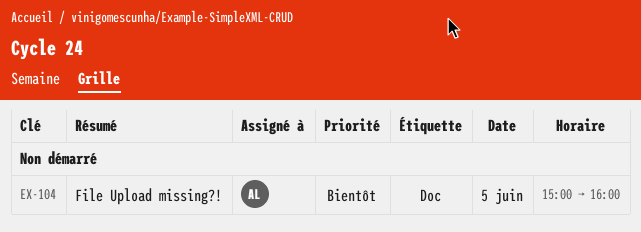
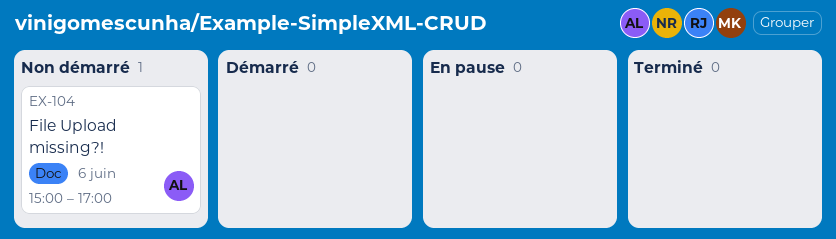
EX-104, day: Jun 5 -> Jun 6
EX-104, ends: 16:00 -> 17:00

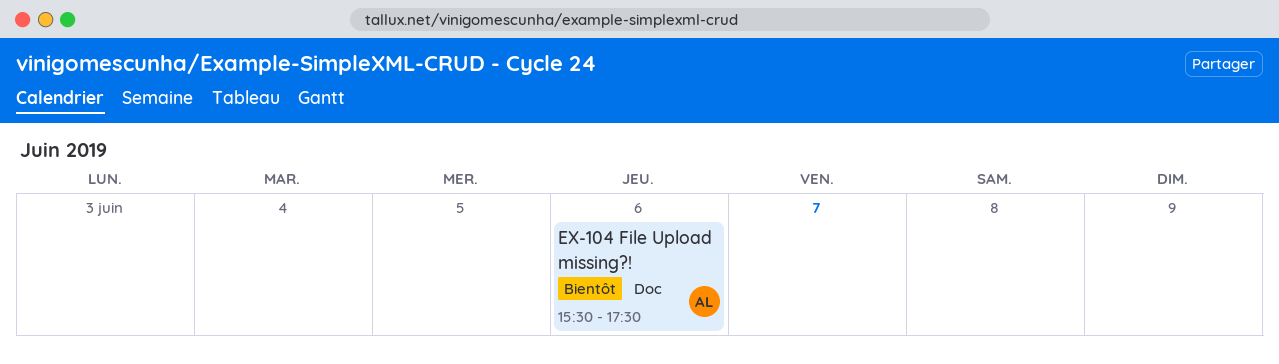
EX-104, begins: 15:00 -> 15:30
EX-104, ends: 17:00 -> 17:30

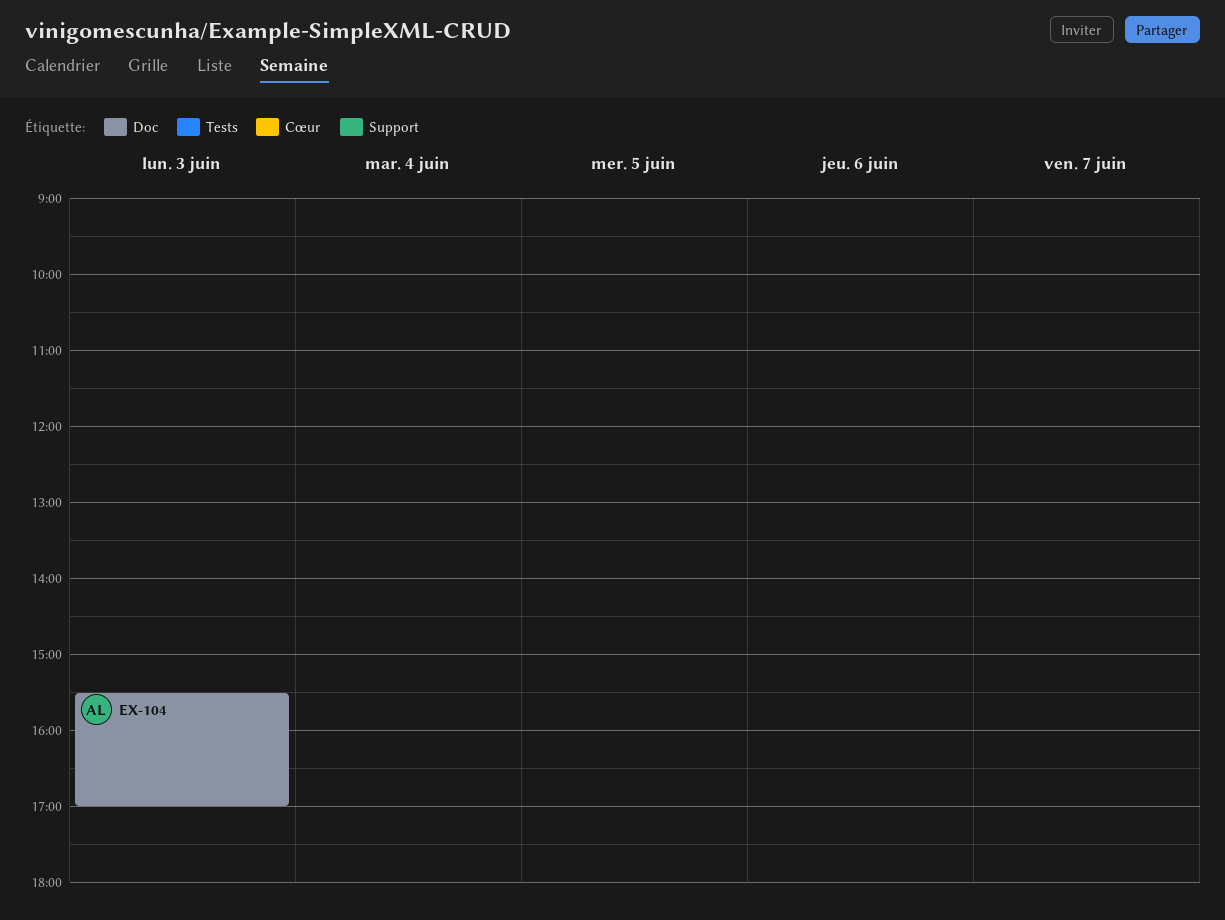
EX-104, day: Jun 6 -> Jun 3
EX-104, ends: 17:30 -> 17:00

